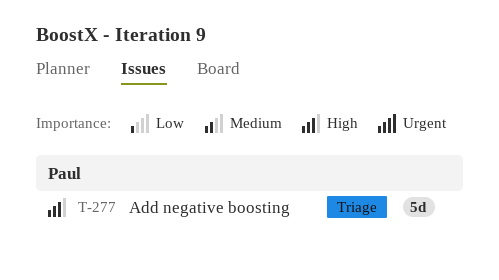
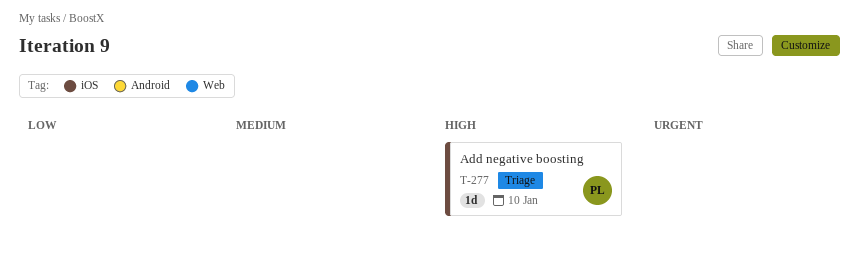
T-277, estimate: 5d -> 1d

